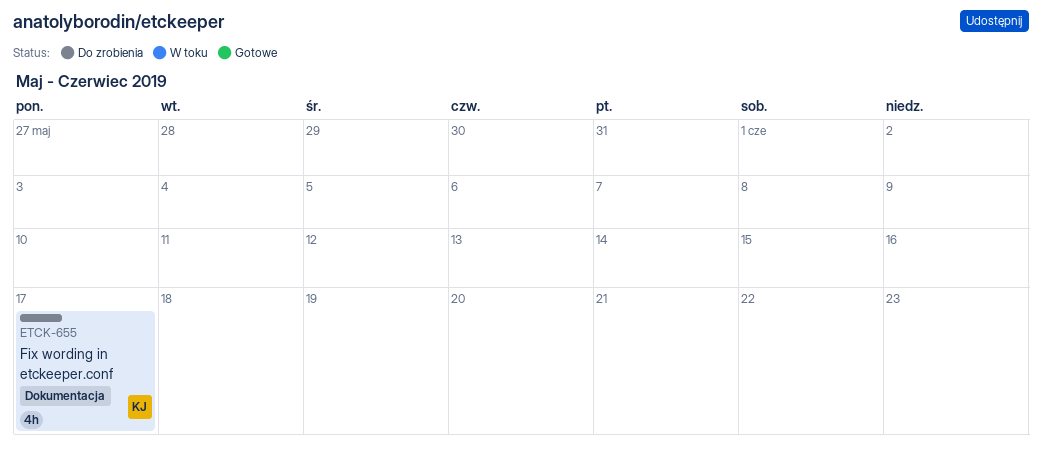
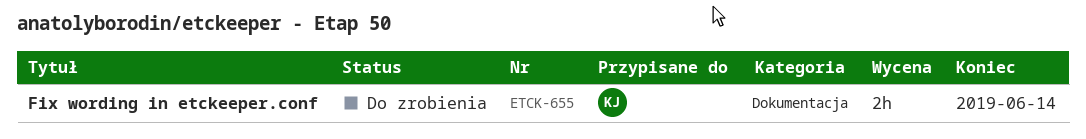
ETCK-655, estimate: 4h -> 2h
ETCK-655, due: Jun 17 -> Jun 14

